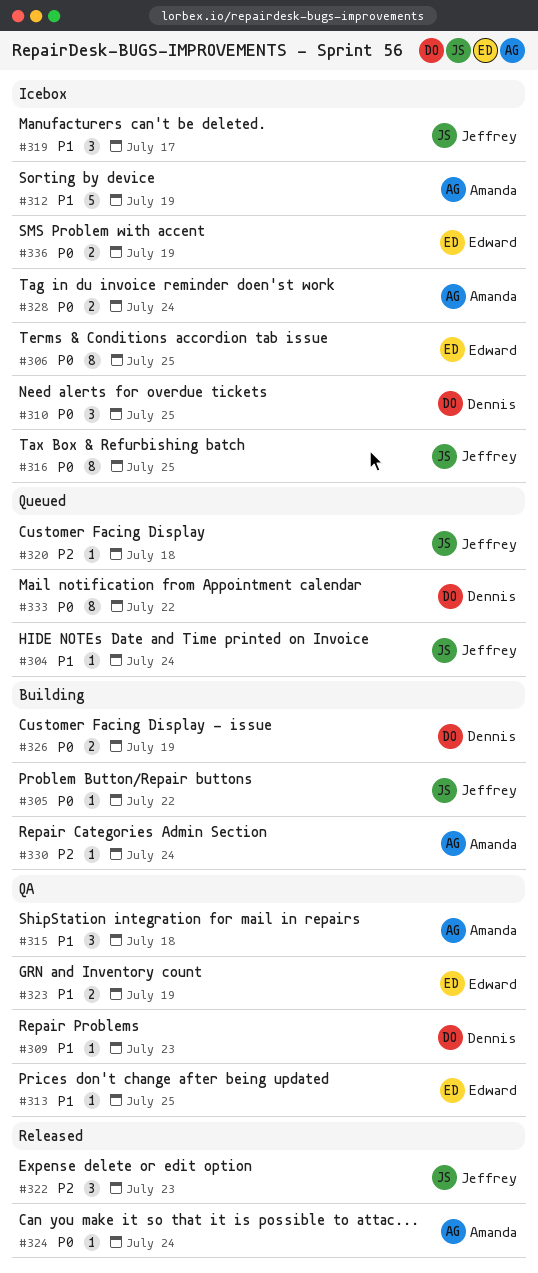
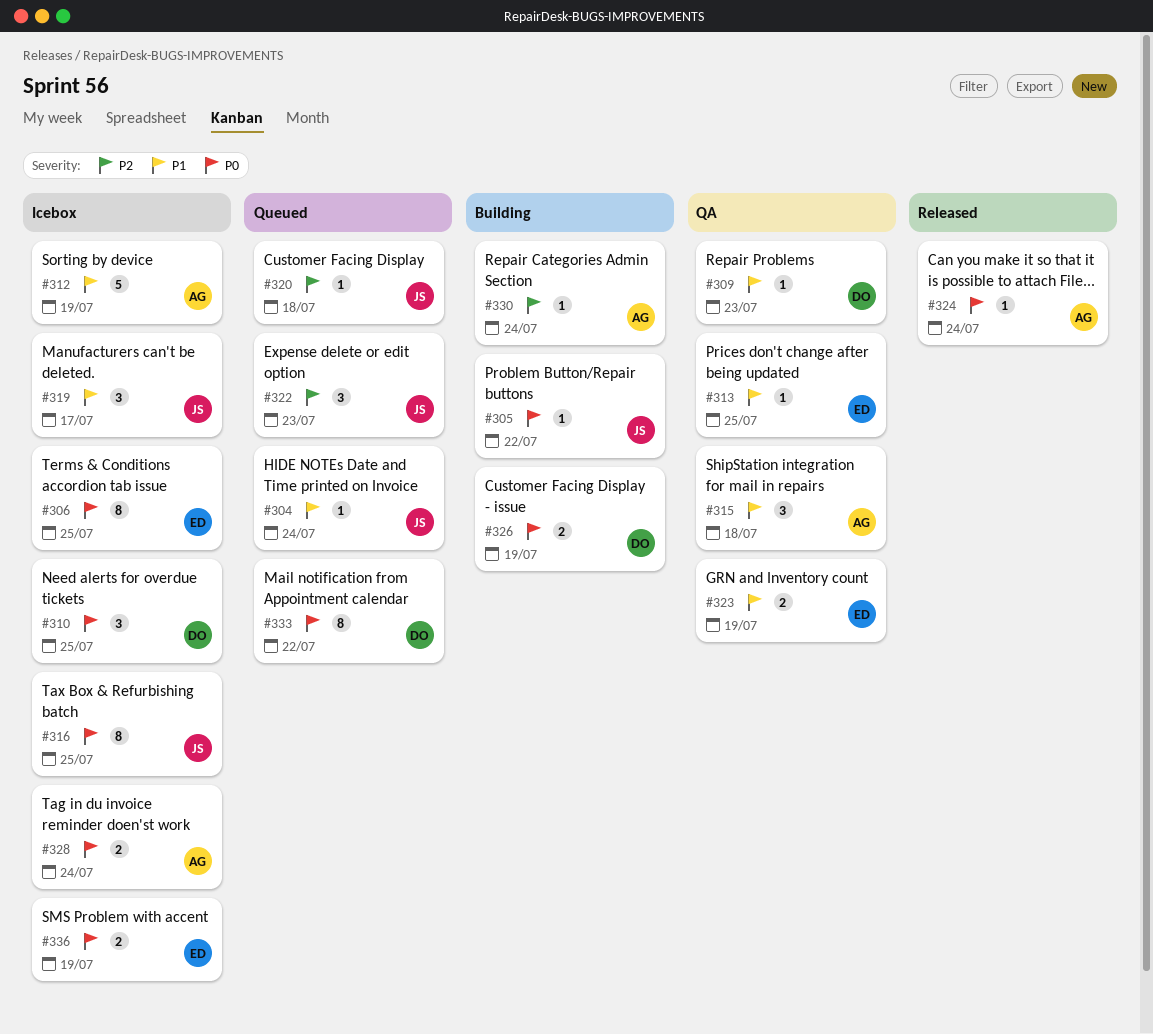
#322, status: Released -> Queued

